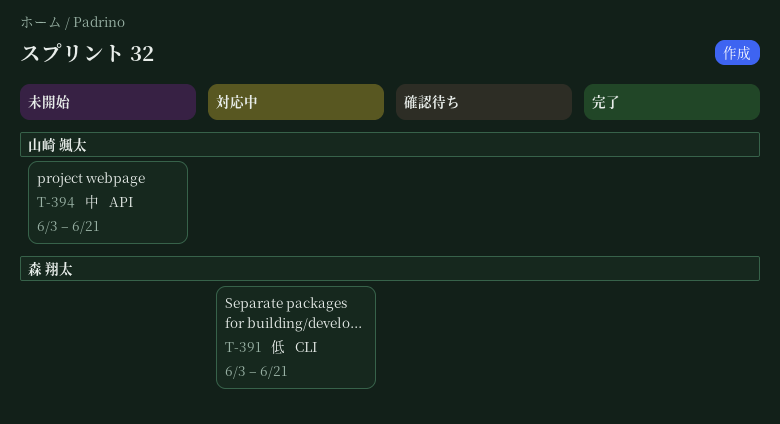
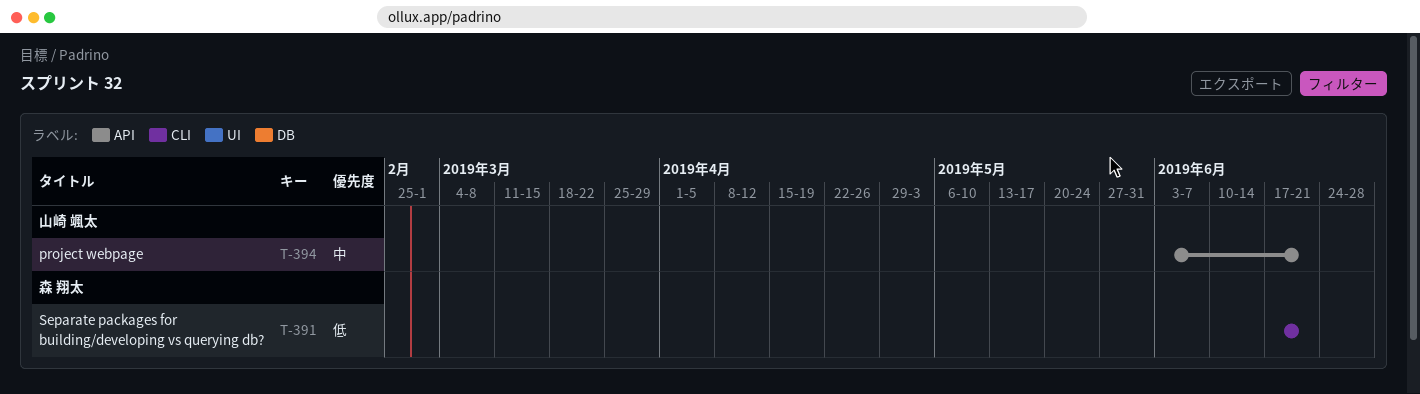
T-391, start: Jun 3 -> Jun 17

